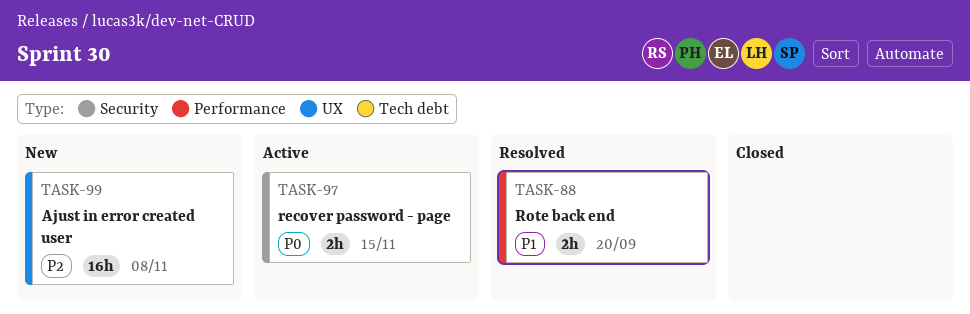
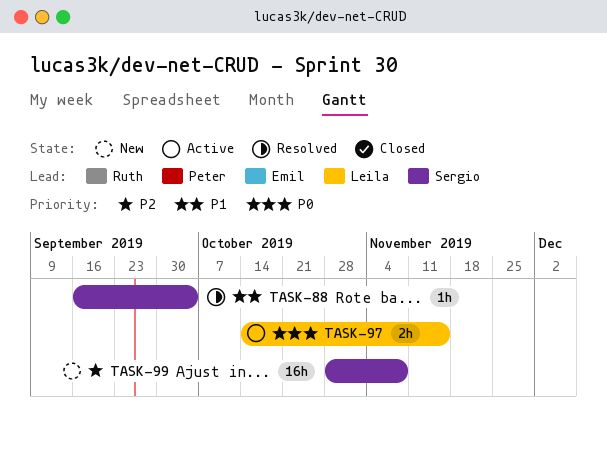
TASK-88, estimate: 2h -> 1h
TASK-88, due: Sep 20 -> Oct 4

